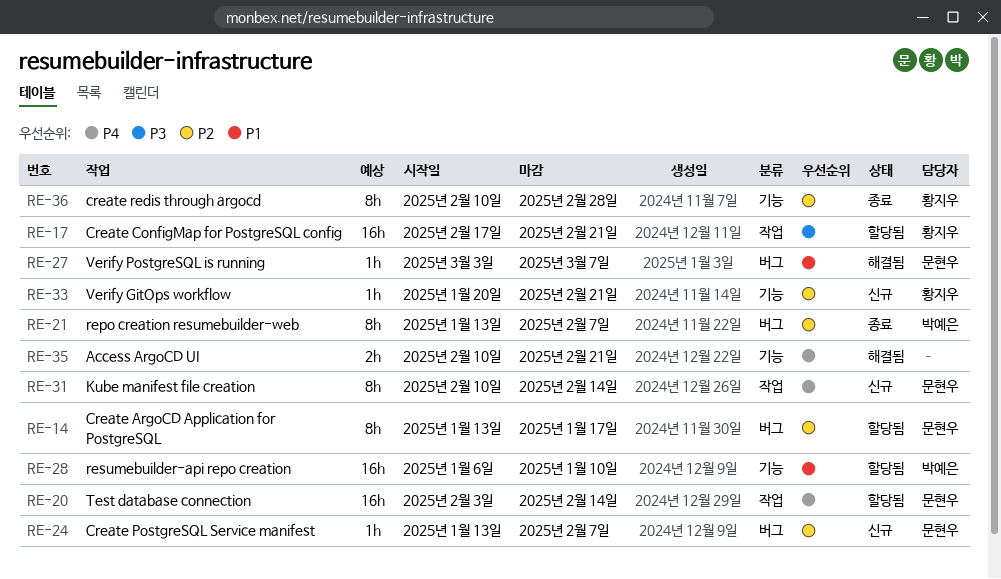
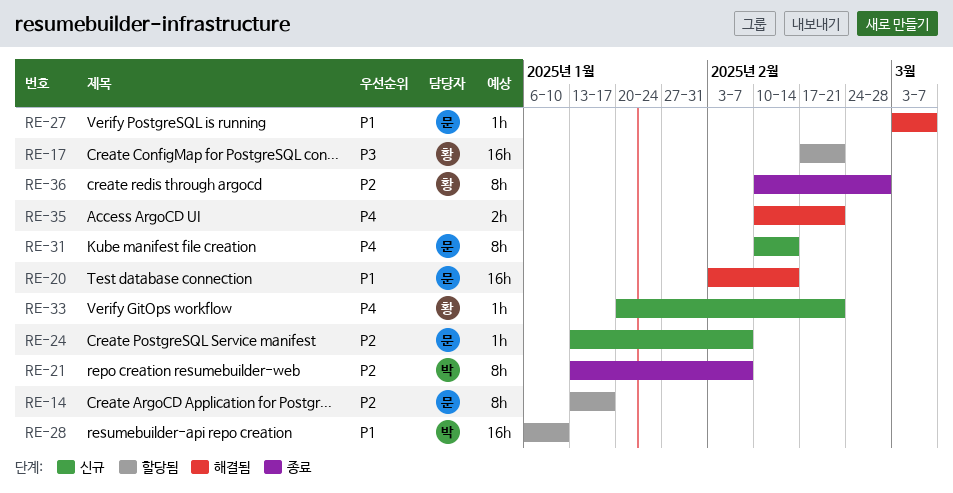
RE-20, status: 할당됨 -> 해결됨
RE-20, priority: P4 -> P1
RE-33, priority: P2 -> P4

